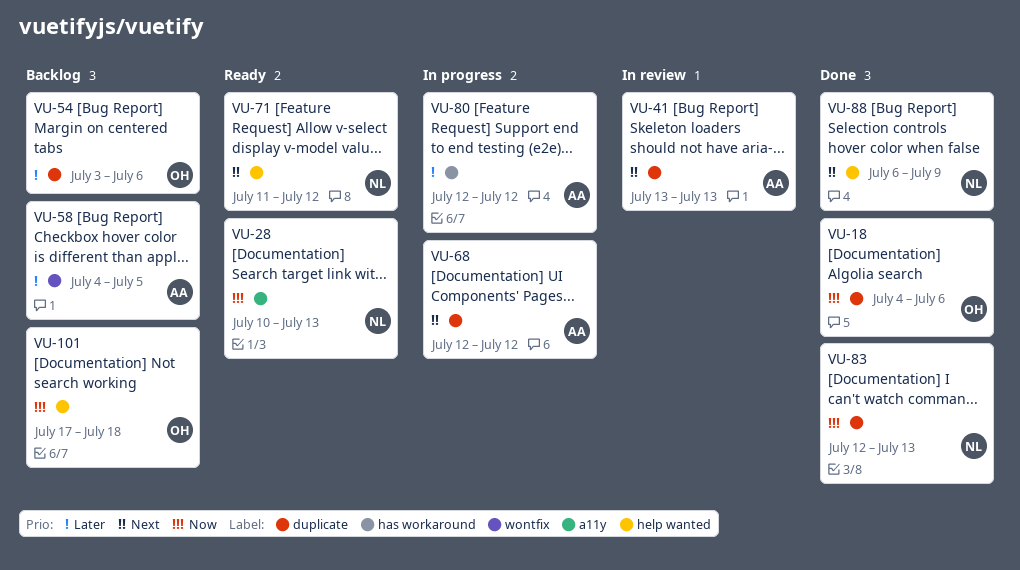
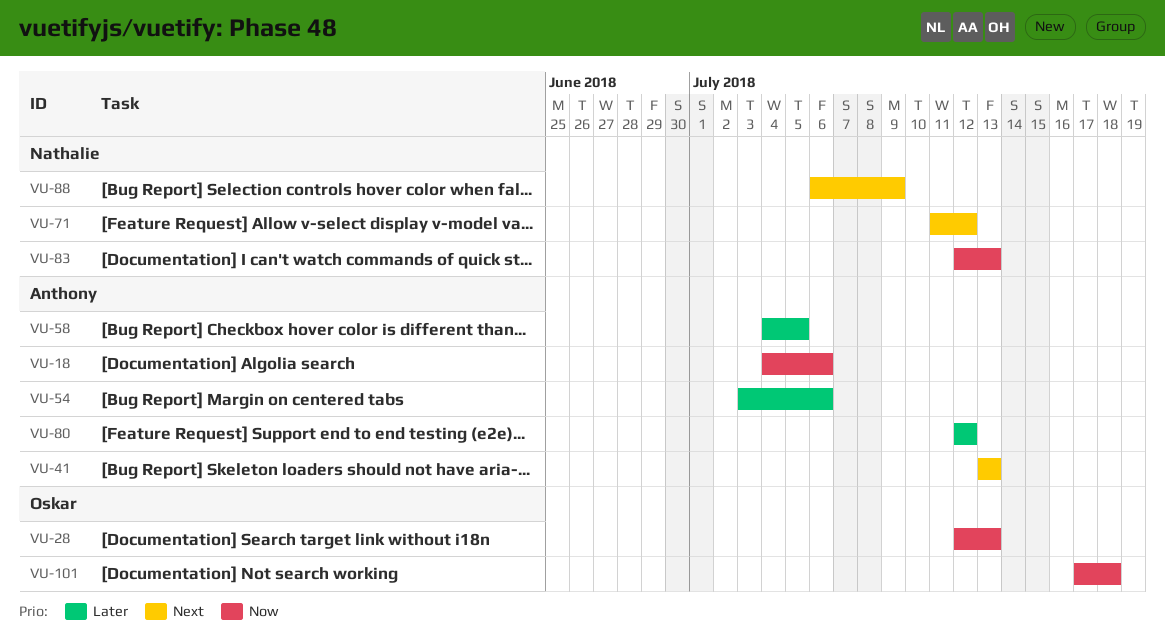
VU-18, owner: Oskar -> Anthony
VU-28, owner: Nathalie -> Oskar
VU-28, start: Jul 10 -> Jul 12
VU-54, owner: Oskar -> Anthony
VU-68: present -> none

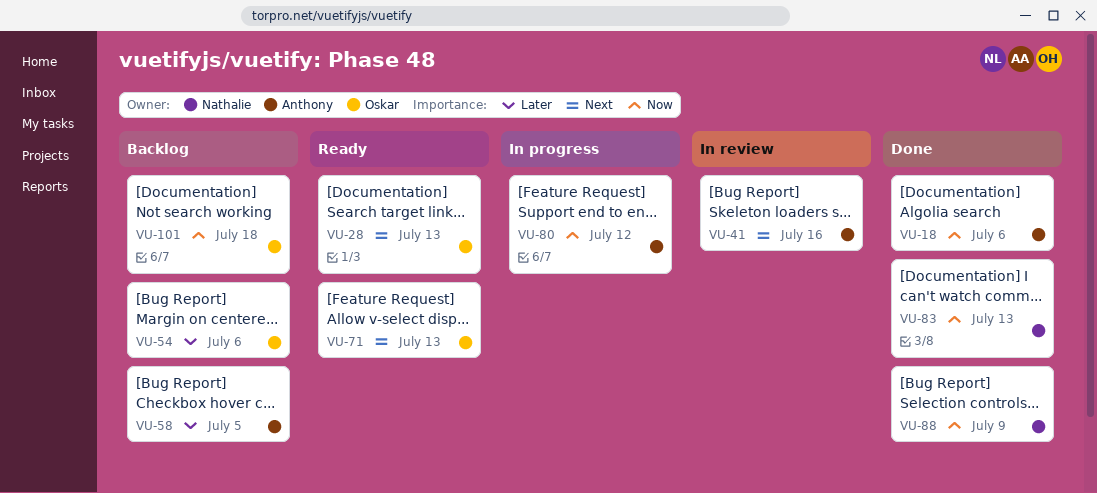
VU-28, priority: Now -> Next
VU-41, due: Jul 13 -> Jul 16
VU-54, owner: Anthony -> Oskar
VU-71, owner: Nathalie -> Oskar
VU-71, due: Jul 12 -> Jul 13
VU-80, priority: Later -> Now
VU-88, priority: Next -> Now

